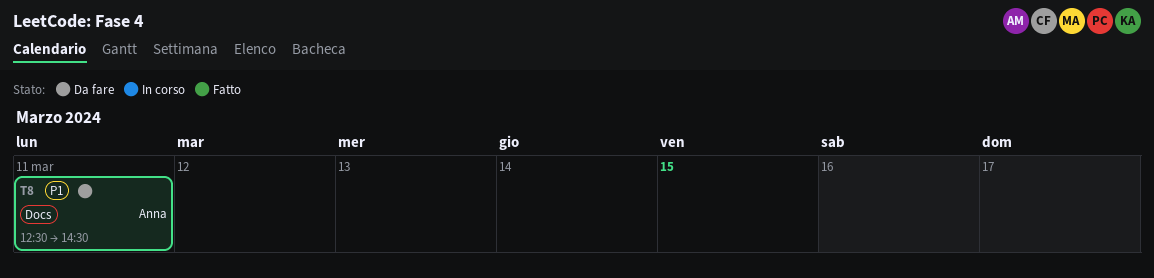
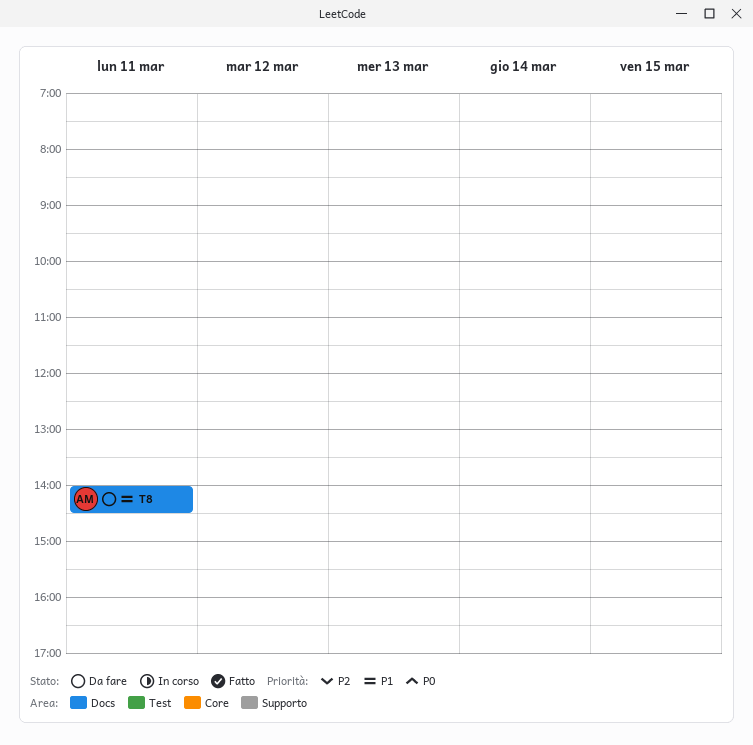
T8, begins: 12:30 -> 14:00

